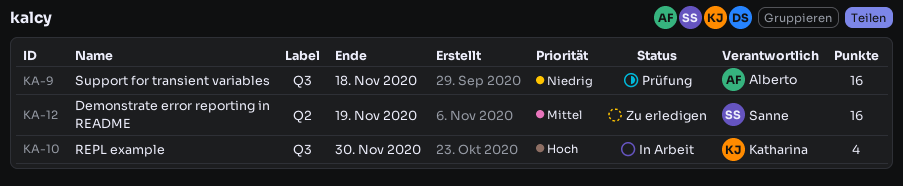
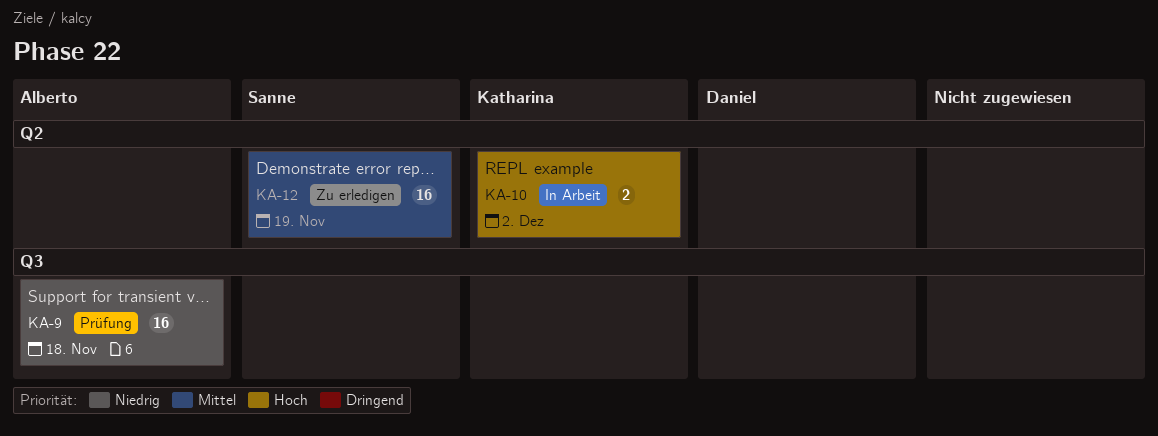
KA-10, label: Q3 -> Q2
KA-10, estimate: 4 -> 2
KA-10, due: Nov 30 -> Dec 2

